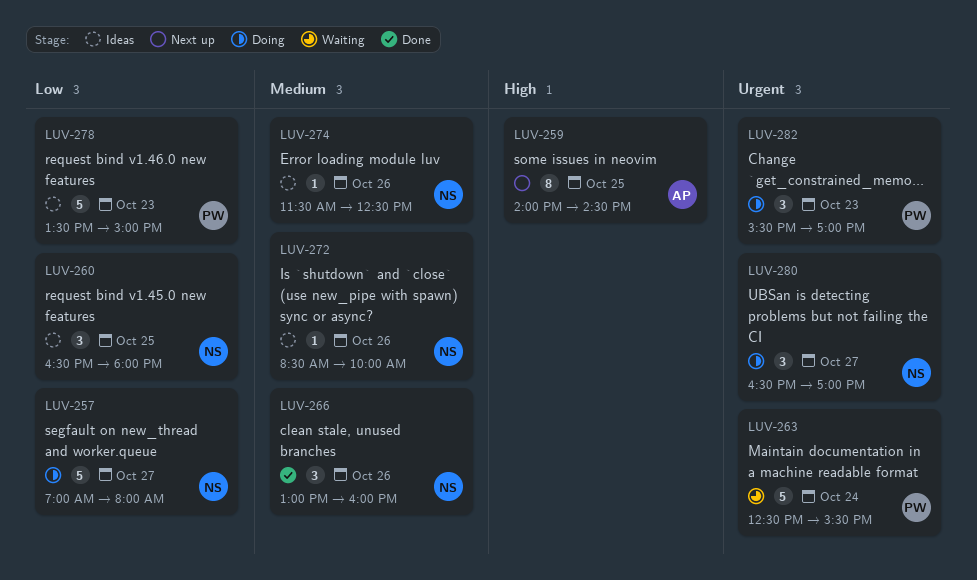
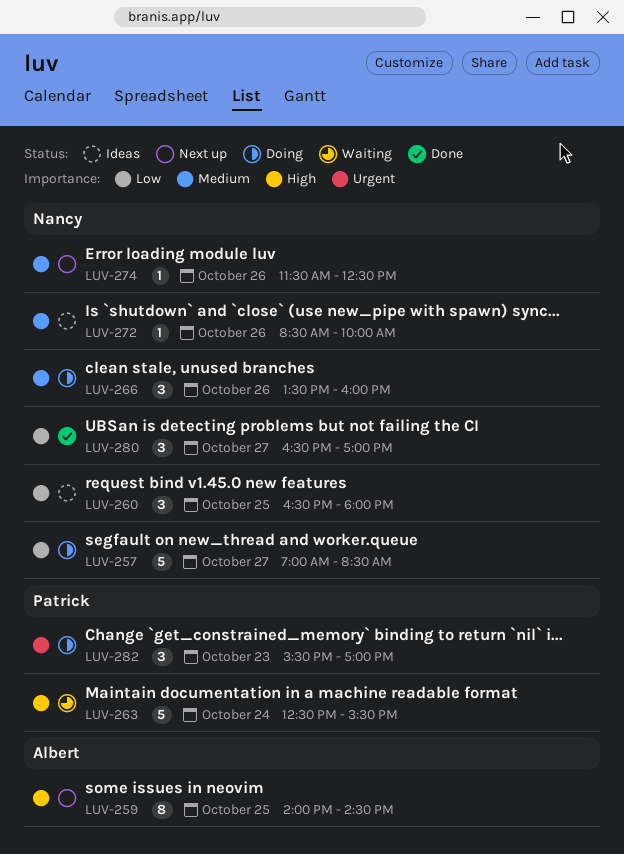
LUV-257, ends: 08:00 -> 08:30
LUV-263, priority: Urgent -> High
LUV-266, status: Done -> Doing
LUV-266, begins: 13:00 -> 13:30
LUV-274, status: Ideas -> Next up
LUV-278: present -> none
LUV-280, status: Doing -> Done
LUV-280, priority: Urgent -> Low

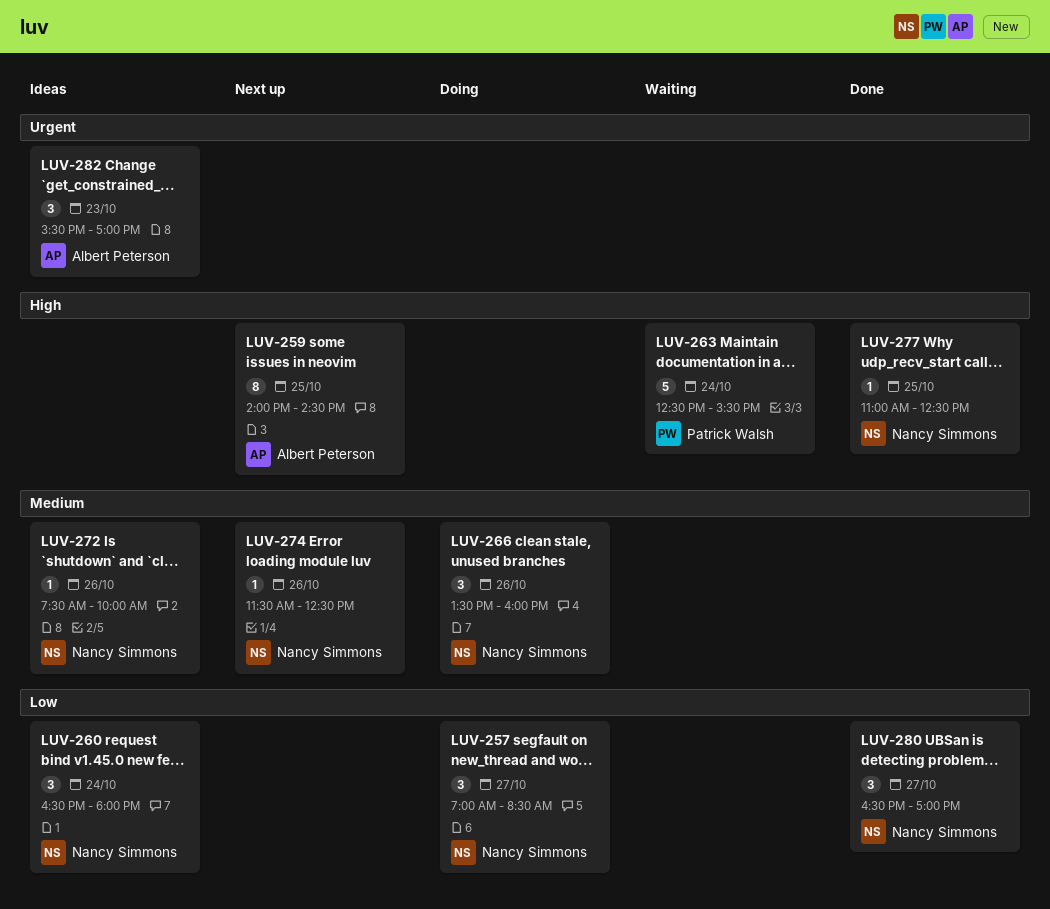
LUV-257, estimate: 5 -> 3
LUV-260, day: Oct 25 -> Oct 24
LUV-272, begins: 08:30 -> 07:30
LUV-277: none -> present
LUV-282, status: Doing -> Ideas
LUV-282, owner: Patrick Walsh -> Albert Peterson

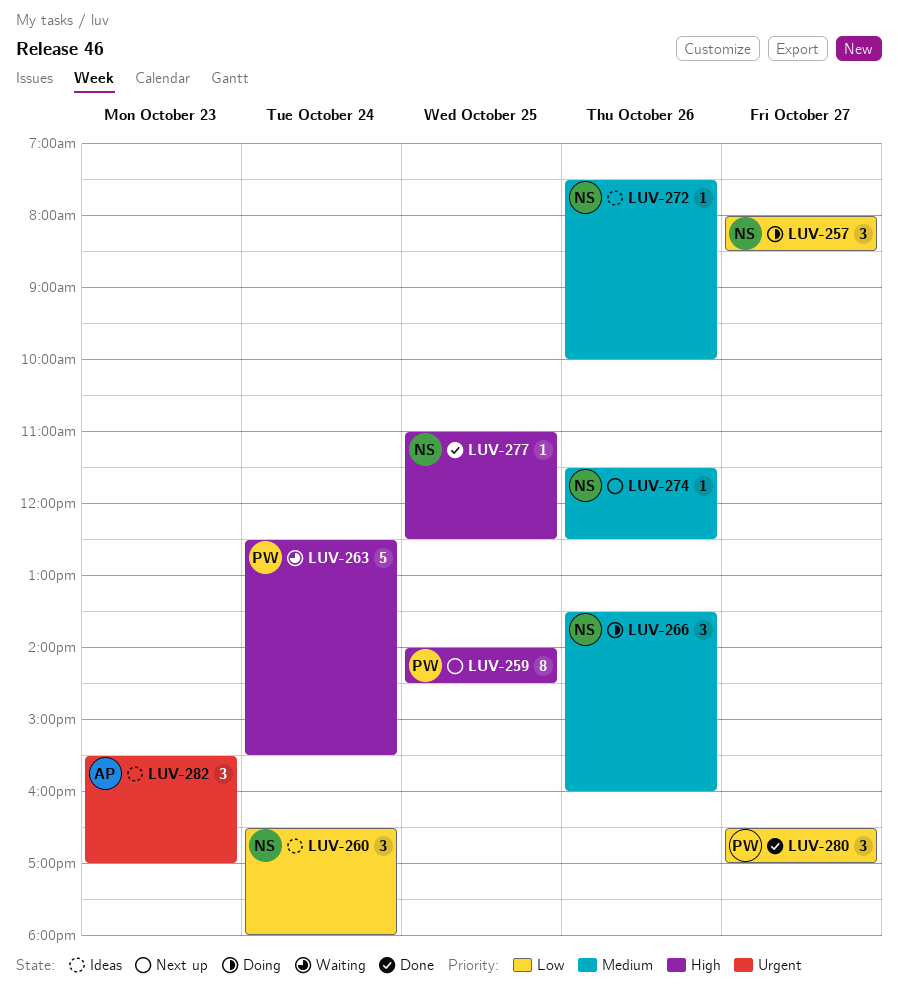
LUV-257, begins: 07:00 -> 08:00
LUV-259, owner: Albert Peterson -> Patrick Walsh
LUV-280, owner: Nancy Simmons -> Patrick Walsh

